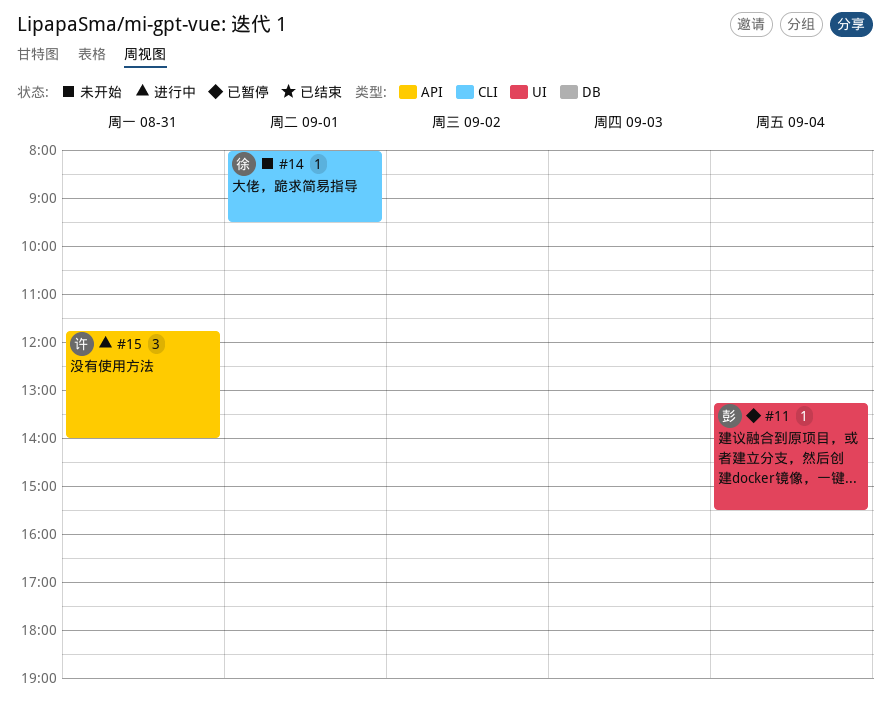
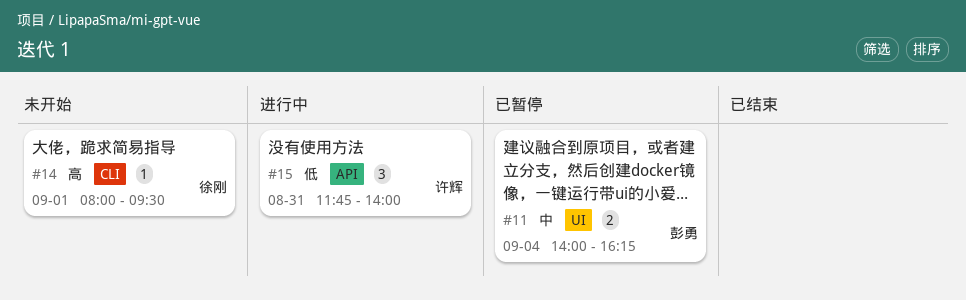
#11, estimate: 1 -> 2
#11, begins: 13:15 -> 14:00
#11, ends: 15:30 -> 16:15

